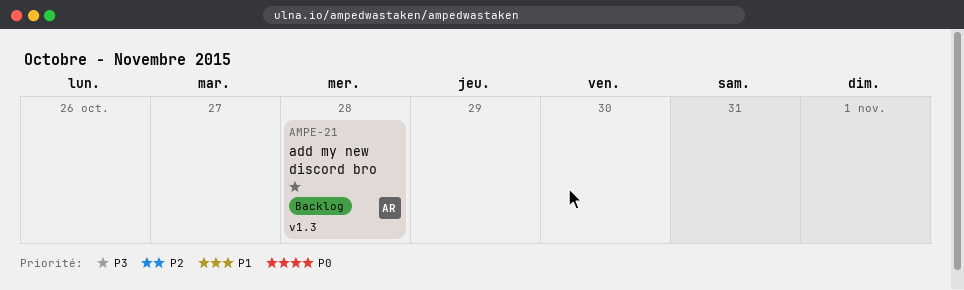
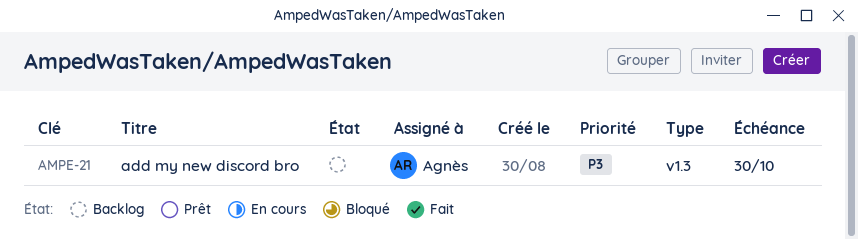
AMPE-21, due: Oct 28 -> Oct 30

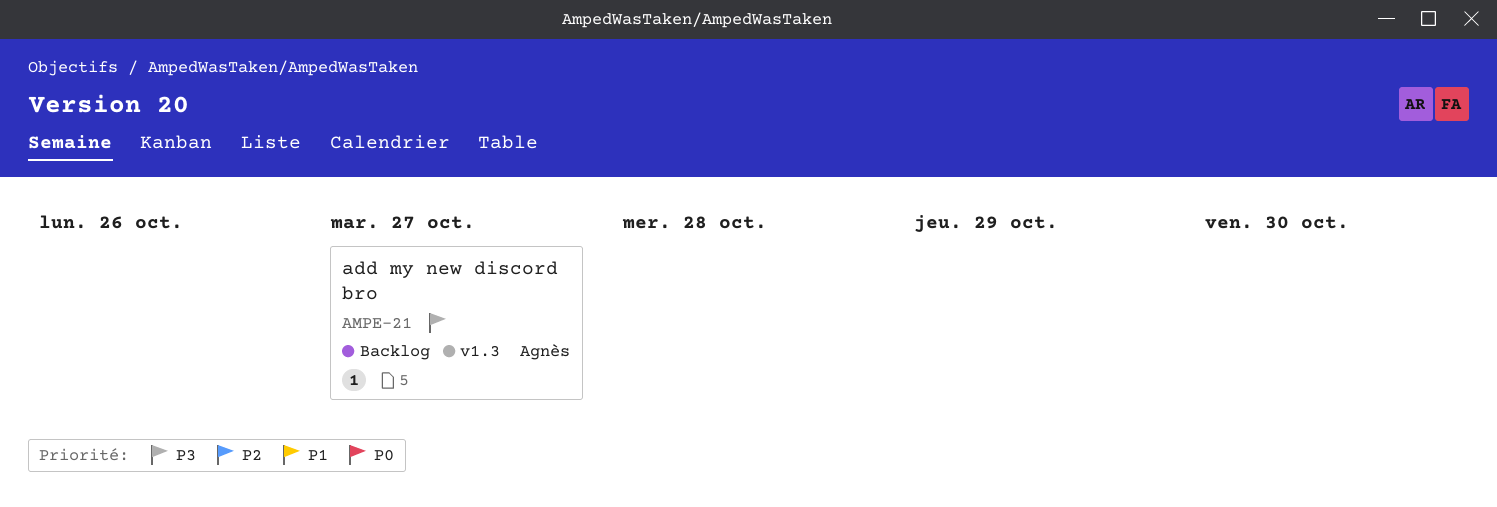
AMPE-21, due: Oct 30 -> Oct 27

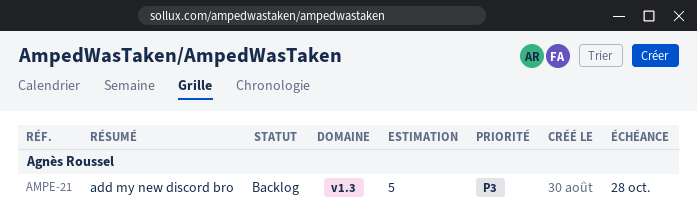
AMPE-21, estimate: 1 -> 5
AMPE-21, due: Oct 27 -> Oct 28

